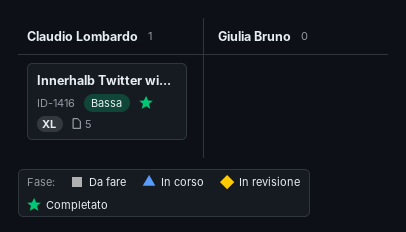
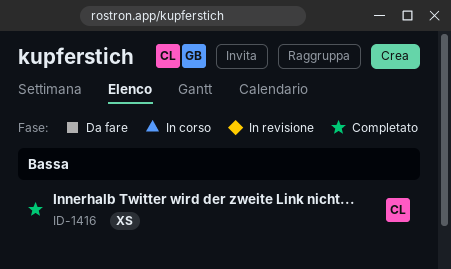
ID-1416, estimate: XL -> XS

